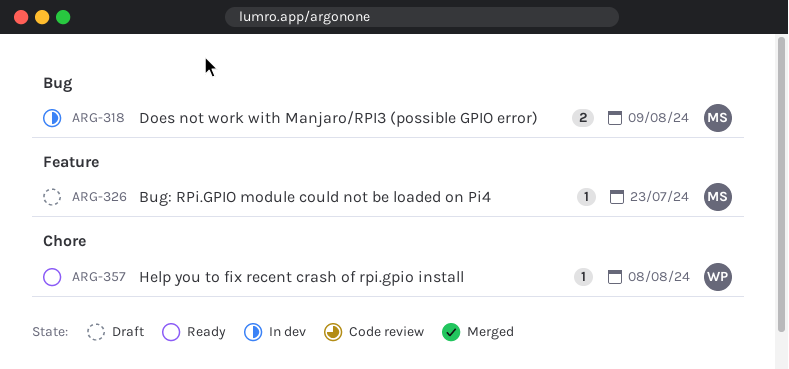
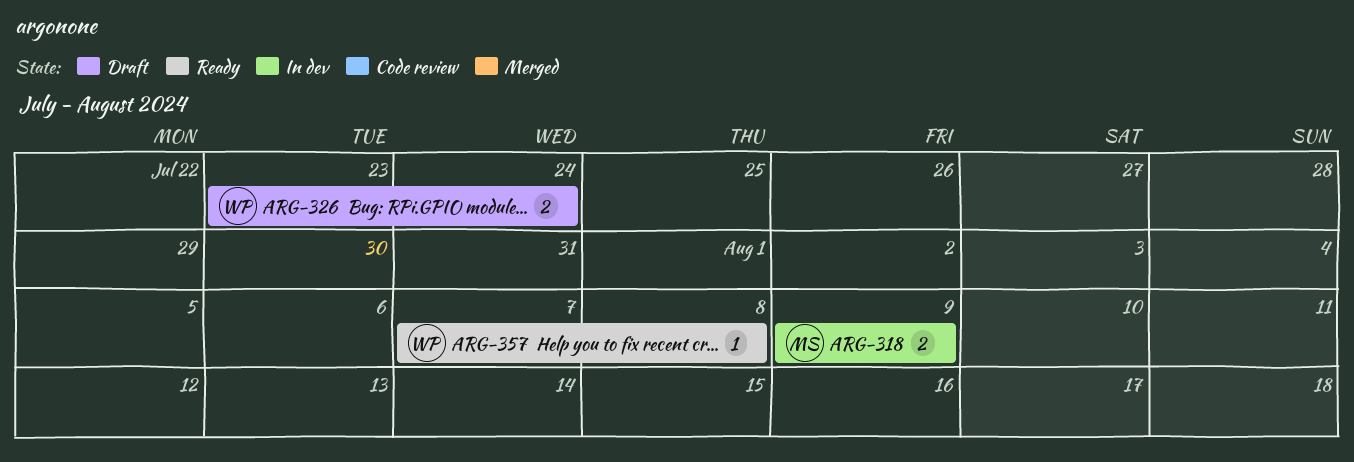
ARG-326, owner: MS -> WP
ARG-326, estimate: 1 -> 2
ARG-326, due: Jul 23 -> Jul 24

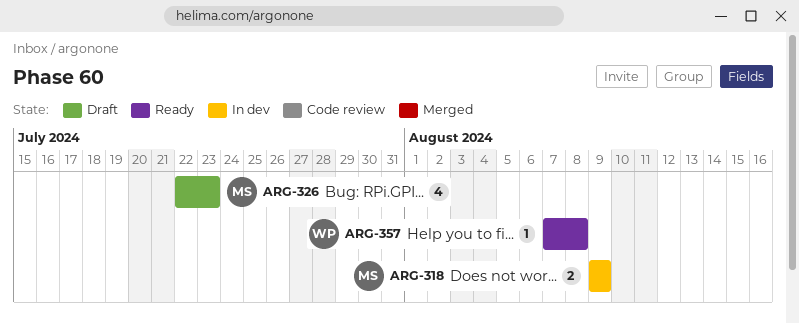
ARG-326, owner: WP -> MS
ARG-326, estimate: 2 -> 4
ARG-326, start: Jul 23 -> Jul 22
ARG-326, due: Jul 24 -> Jul 23

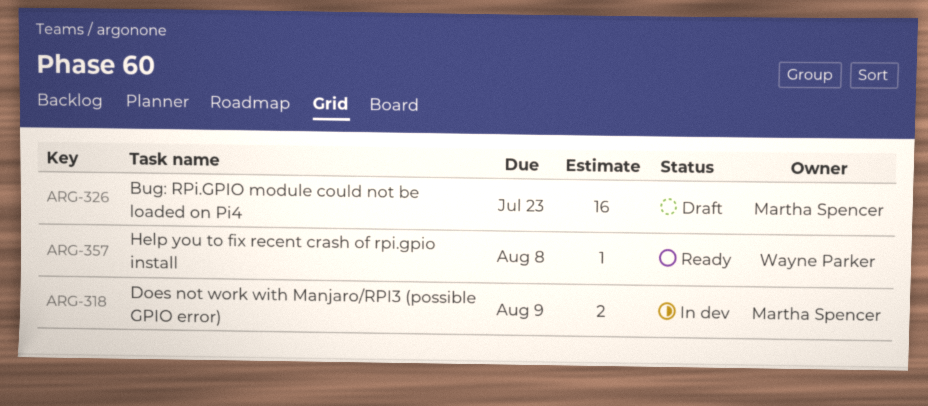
ARG-326, estimate: 4 -> 16

